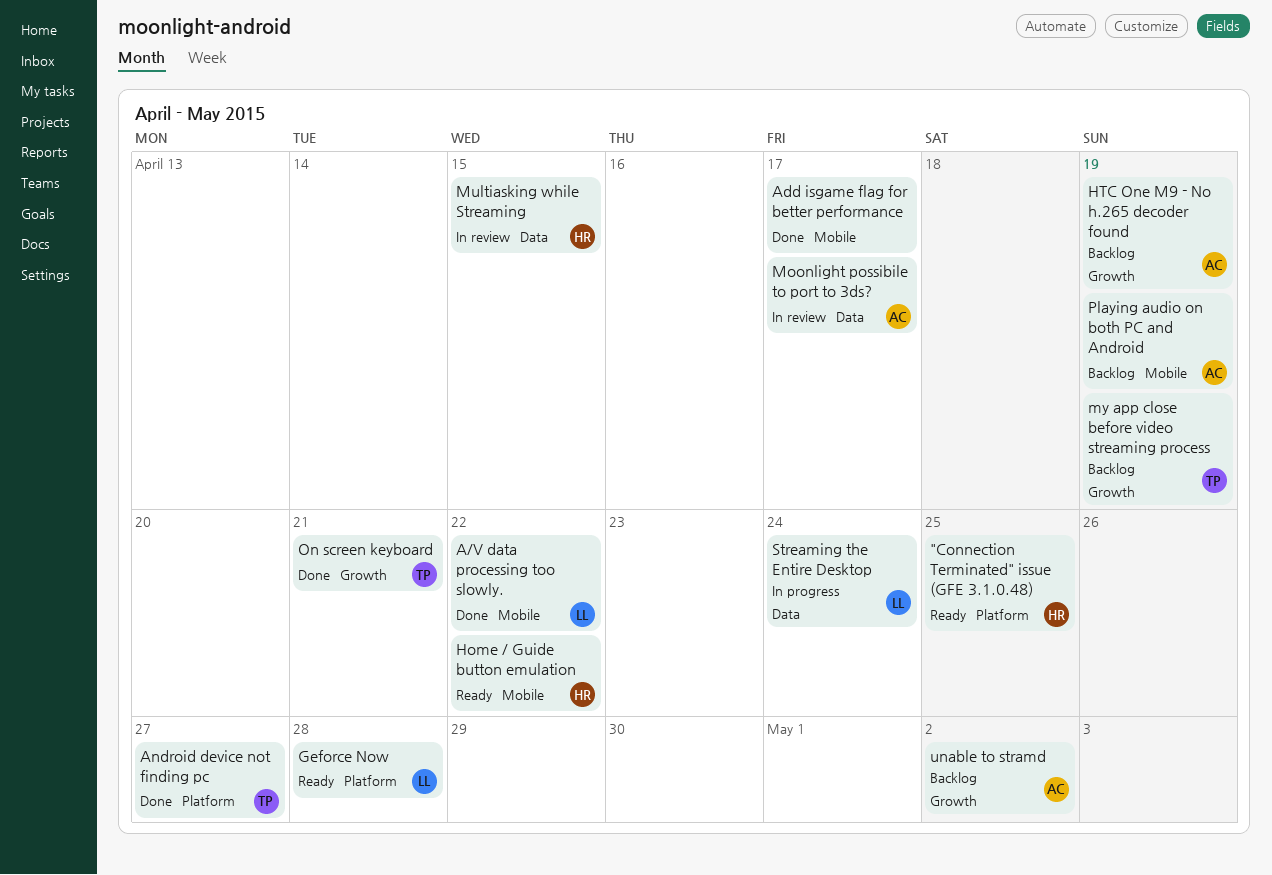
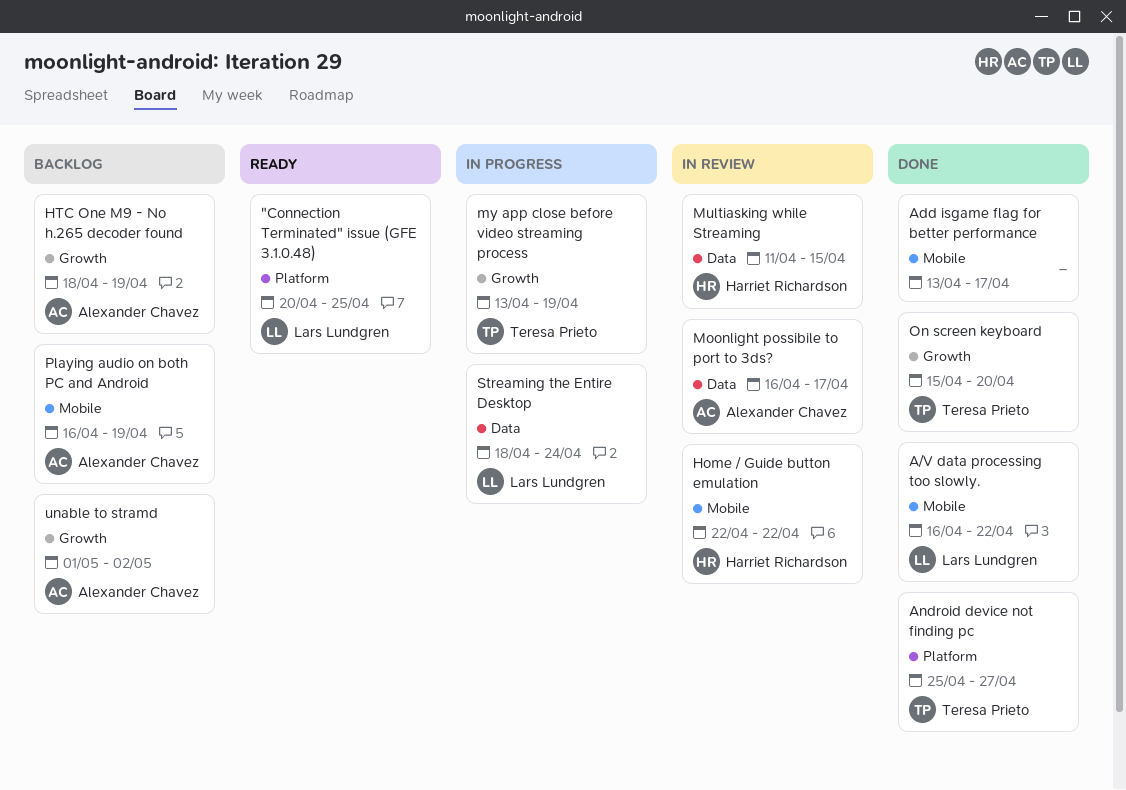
"Connection Terminated" issue (GFE 3.1.0.48), owner: Harriet Richardson -> Lars Lundgren
Geforce Now: present -> none
Home / Guide button emulation, status: Ready -> In review
my app close before video streaming process, status: Backlog -> In progress
On screen keyboard, due: Apr 21 -> Apr 20

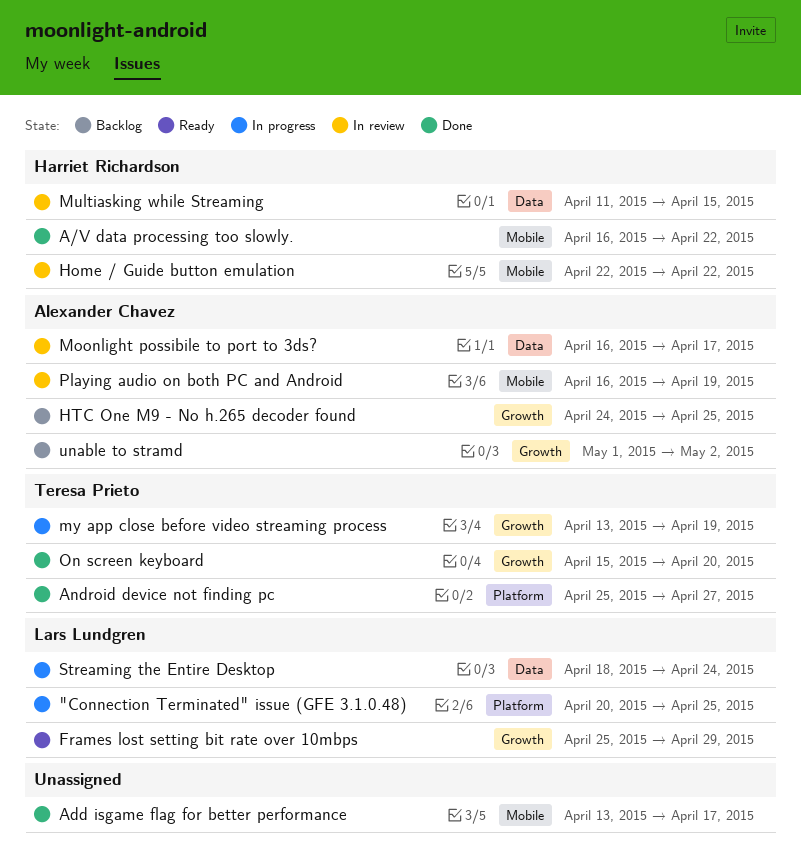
"Connection Terminated" issue (GFE 3.1.0.48), status: Ready -> In progress
A/V data processing too slowly., owner: Lars Lundgren -> Harriet Richardson
Frames lost setting bit rate over 10mbps: none -> present
HTC One M9 - No h.265 decoder found, start: Apr 18 -> Apr 24
HTC One M9 - No h.265 decoder found, due: Apr 19 -> Apr 25
Playing audio on both PC and Android, status: Backlog -> In review

